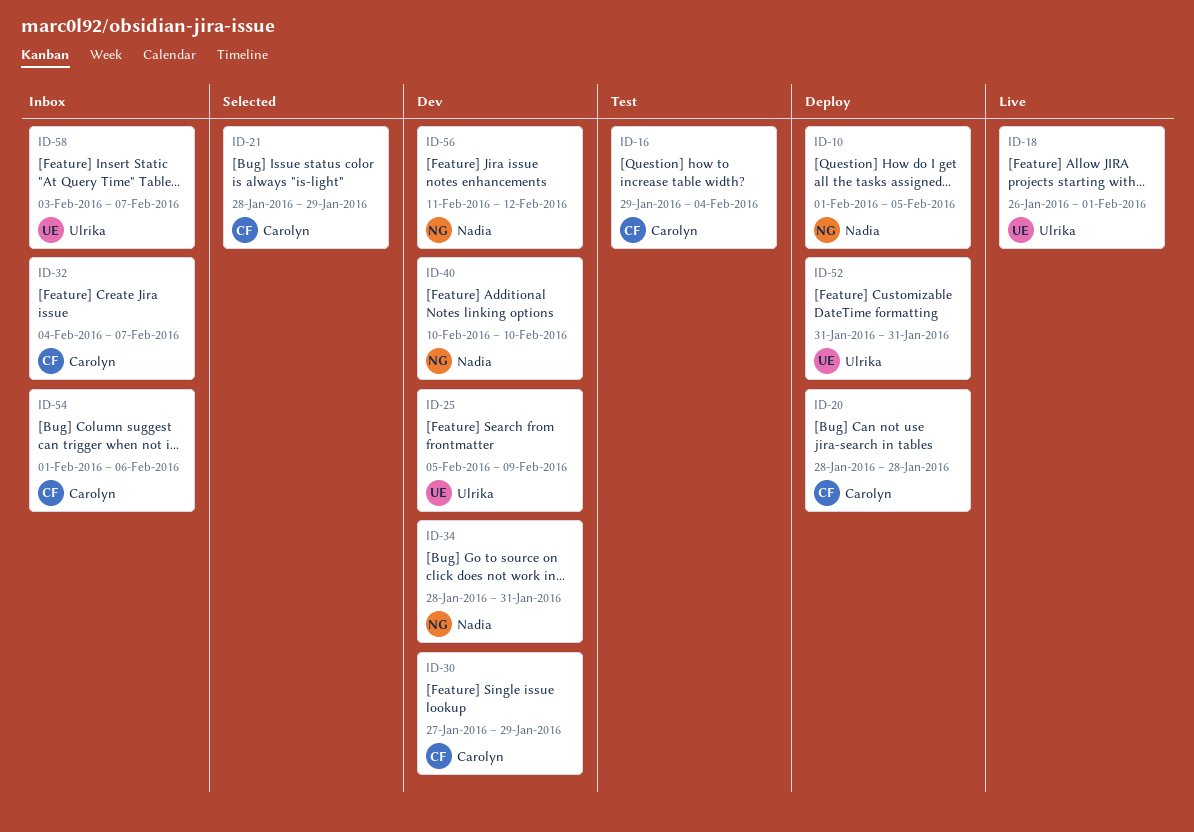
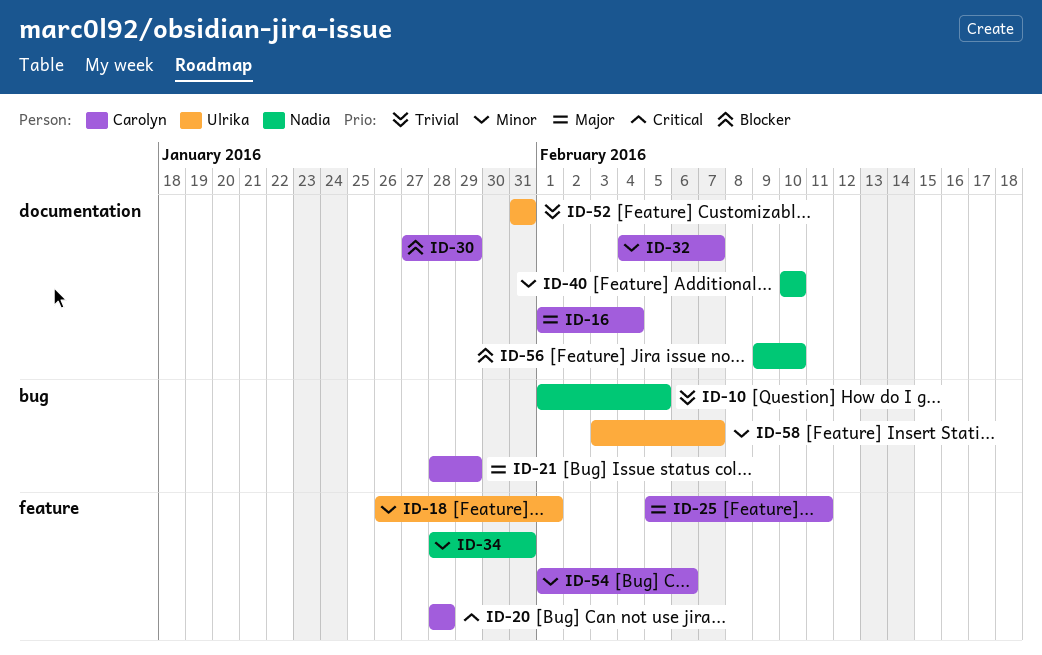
ID-16, start: Jan 29 -> Feb 1
ID-25, owner: Ulrika -> Carolyn
ID-25, due: Feb 9 -> Feb 11
ID-56, start: Feb 11 -> Feb 9
ID-56, due: Feb 12 -> Feb 10

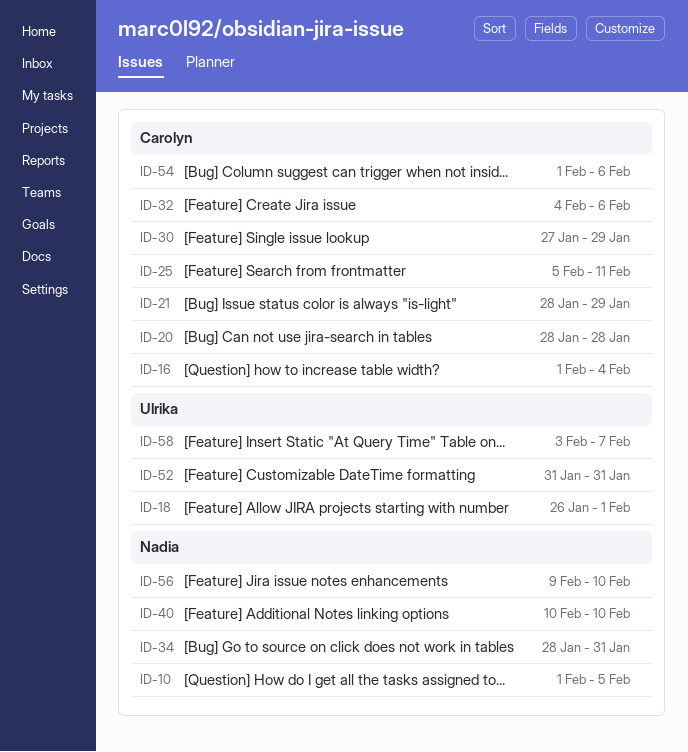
ID-32, due: Feb 7 -> Feb 6

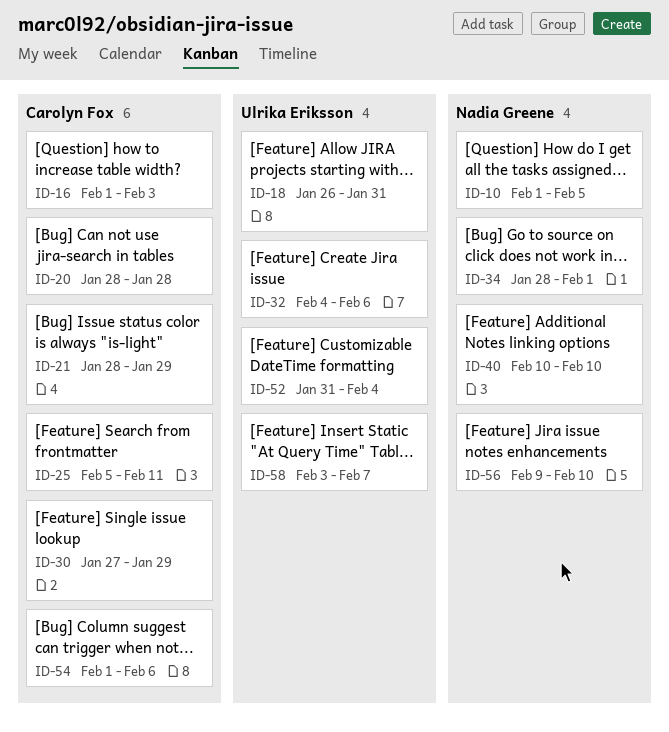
ID-16, due: Feb 4 -> Feb 3
ID-18, due: Feb 1 -> Jan 31
ID-32, owner: Carolyn Fox -> Ulrika Eriksson
ID-34, due: Jan 31 -> Feb 1
ID-52, due: Jan 31 -> Feb 4

